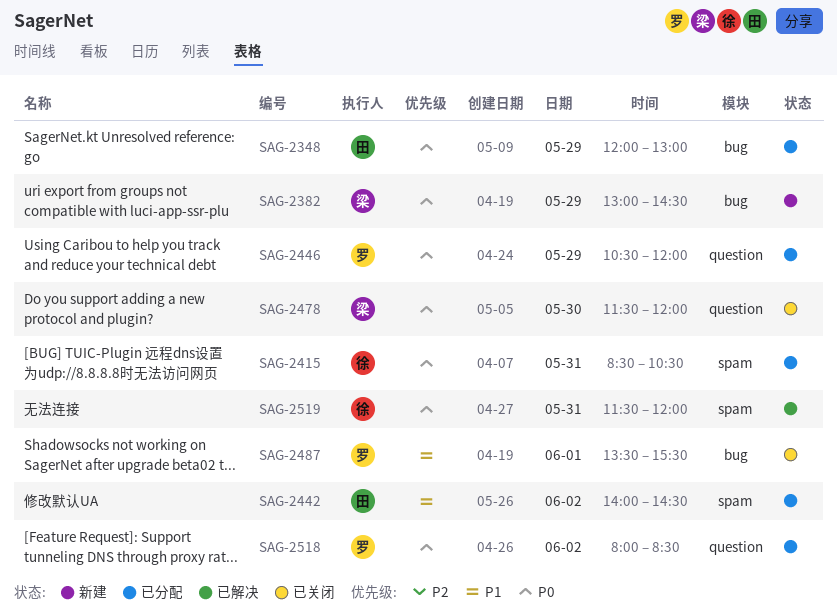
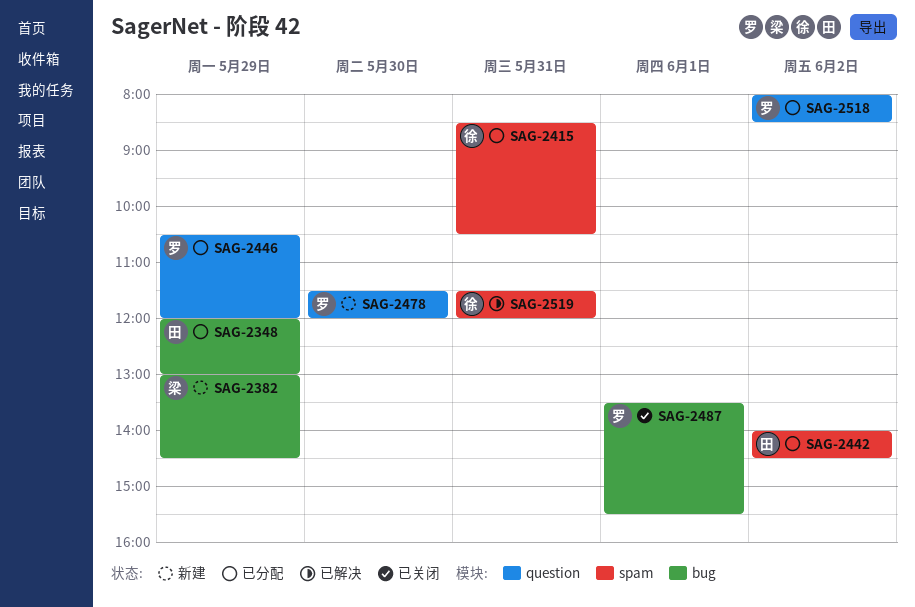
SAG-2478, status: 已关闭 -> 新建
SAG-2478, owner: 梁 -> 罗

